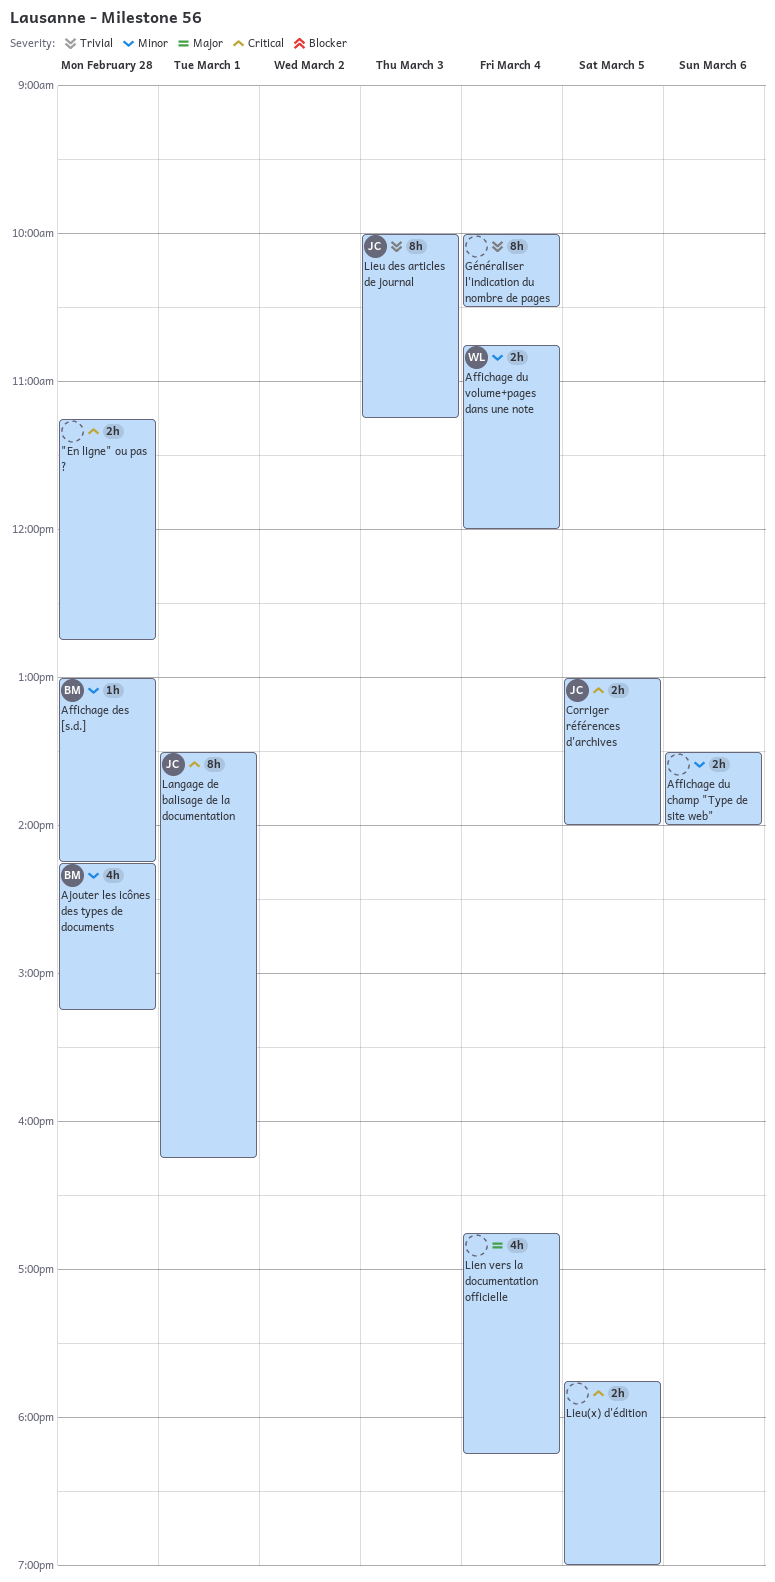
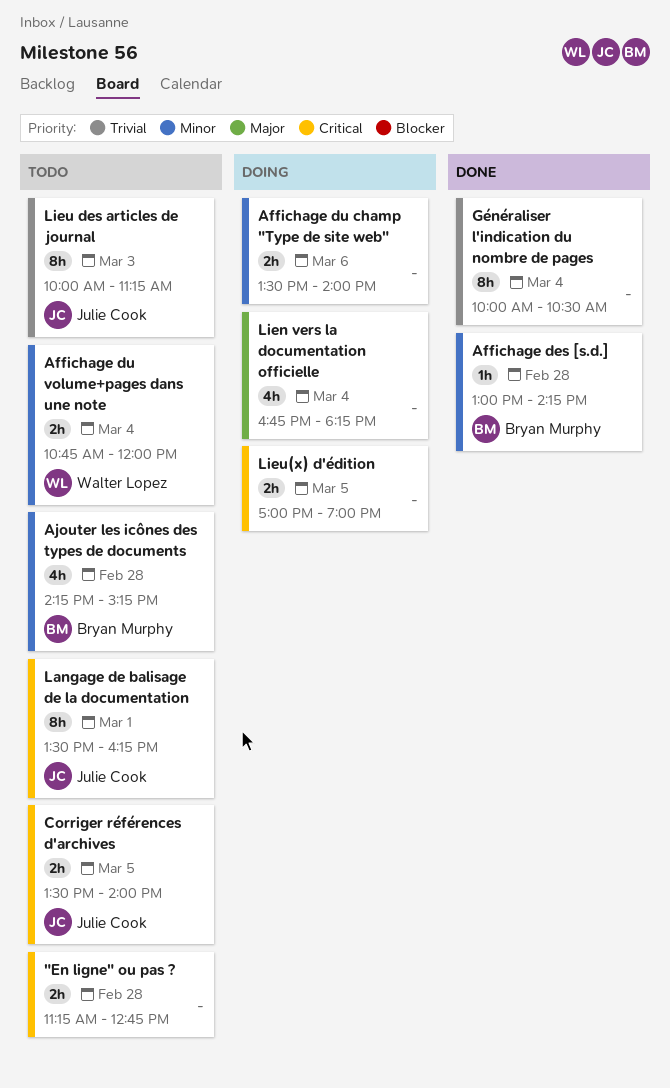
Corriger références d'archives, begins: 13:00 -> 13:30
Lieu(x) d'édition, begins: 17:45 -> 17:00

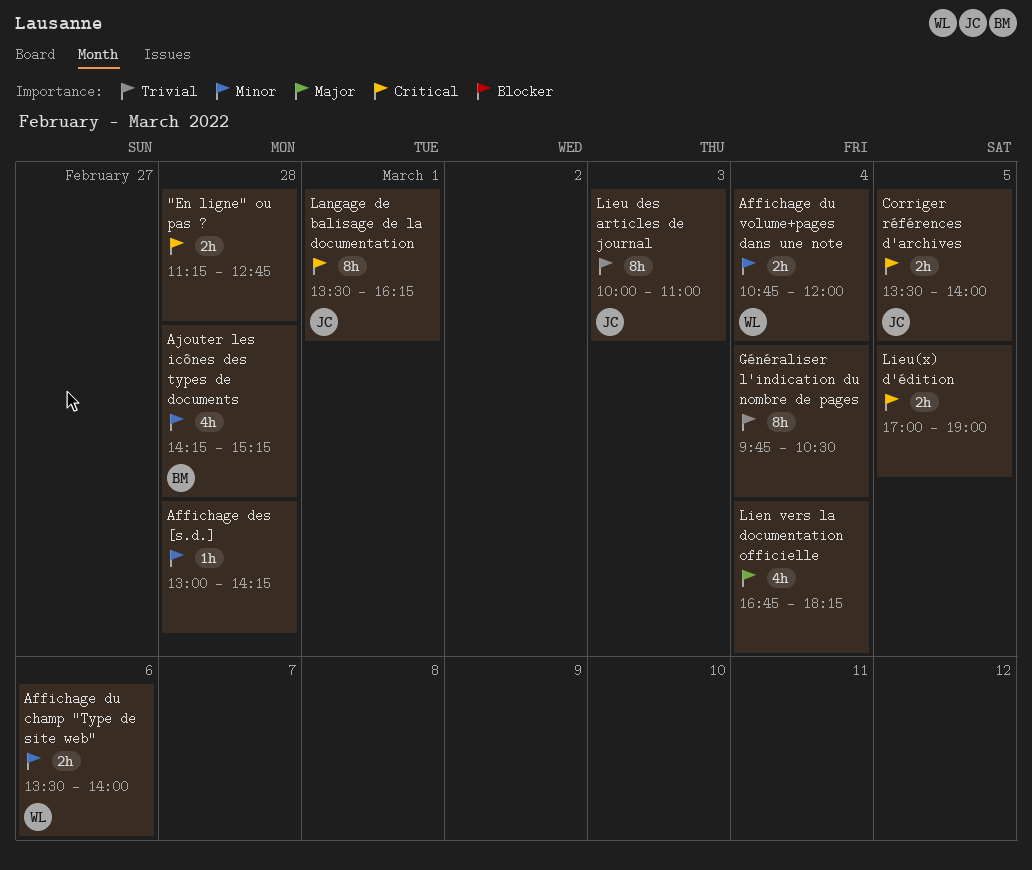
Affichage des [s.d.], owner: Bryan Murphy -> none
Affichage du champ "Type de site web", owner: none -> Walter Lopez
Généraliser l'indication du nombre de pages, begins: 10:00 -> 09:45
Lieu des articles de journal, ends: 11:15 -> 11:00

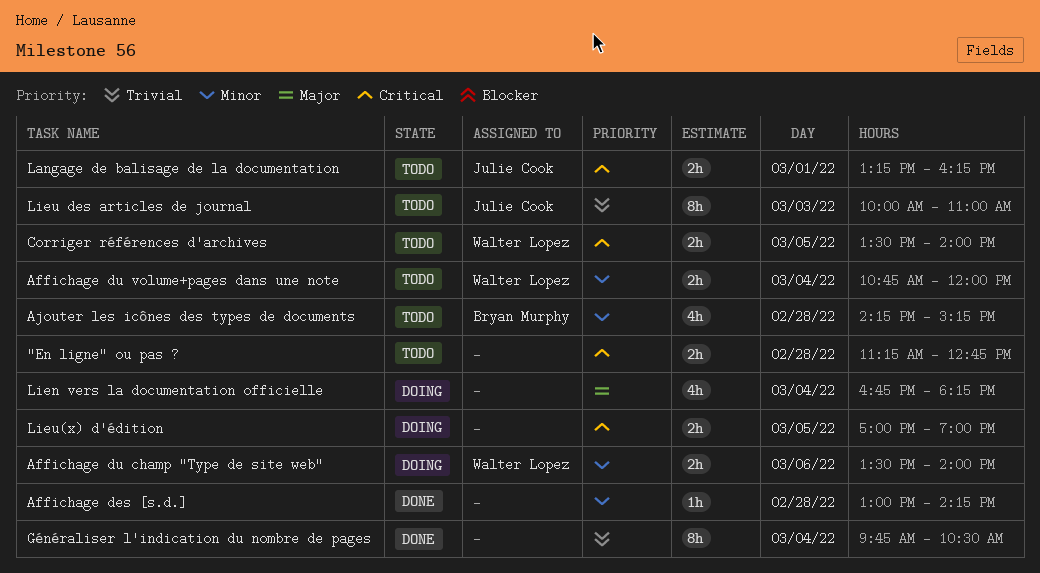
Corriger références d'archives, owner: Julie Cook -> Walter Lopez
Langage de balisage de la documentation, estimate: 8h -> 2h
Langage de balisage de la documentation, begins: 13:30 -> 13:15

